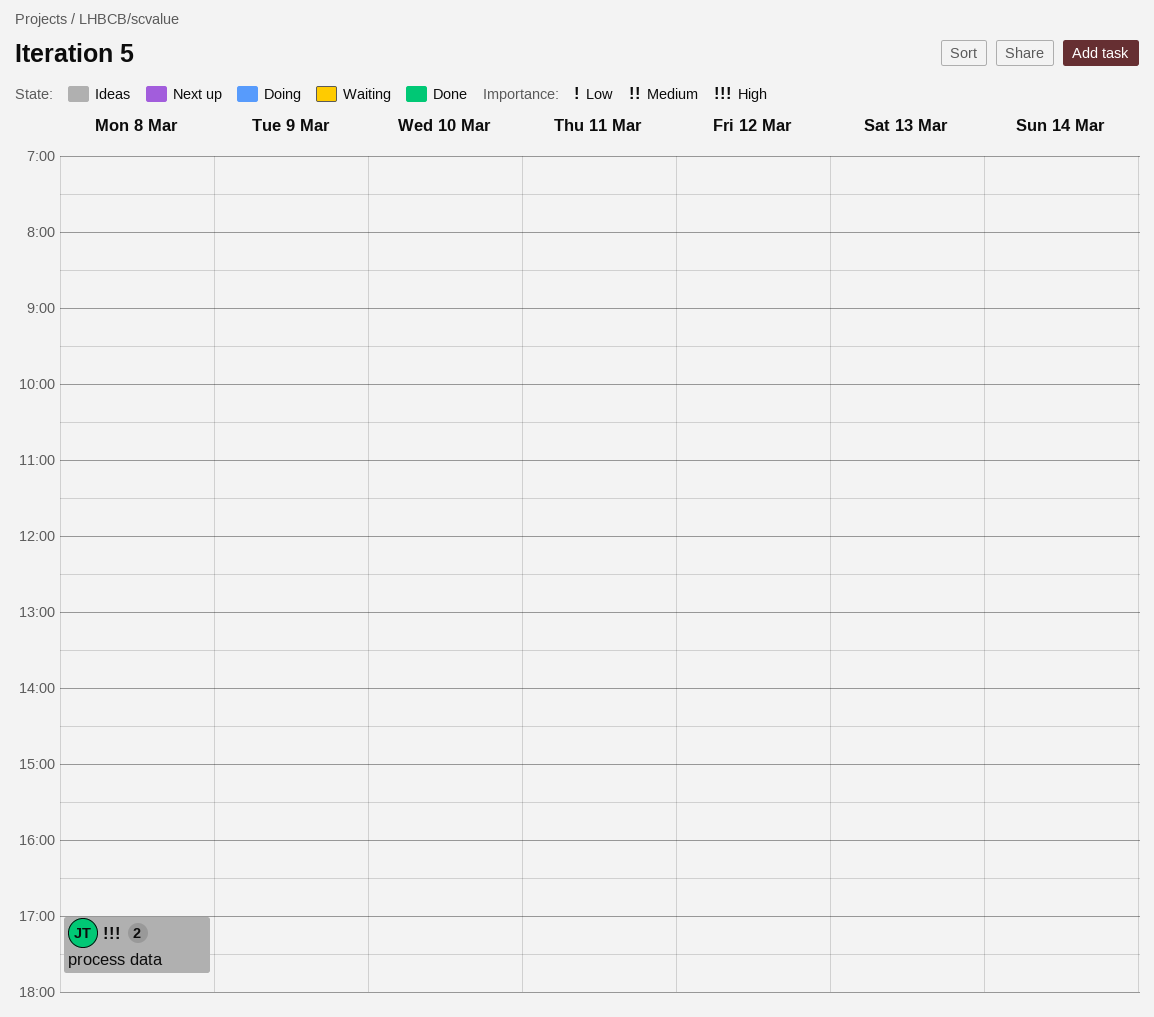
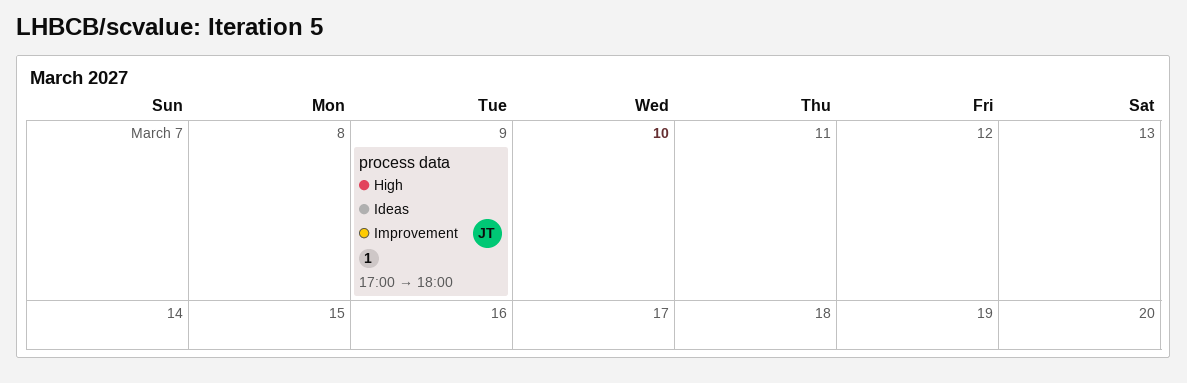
process data, estimate: 2 -> 1
process data, day: Mar 8 -> Mar 9
process data, ends: 17:45 -> 18:00

